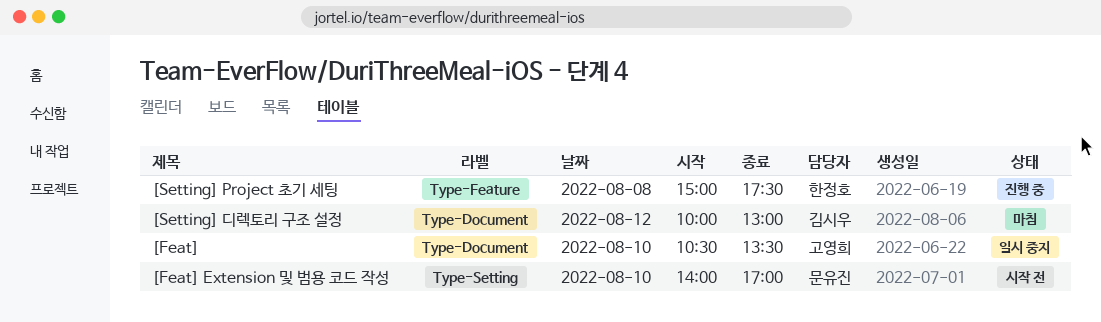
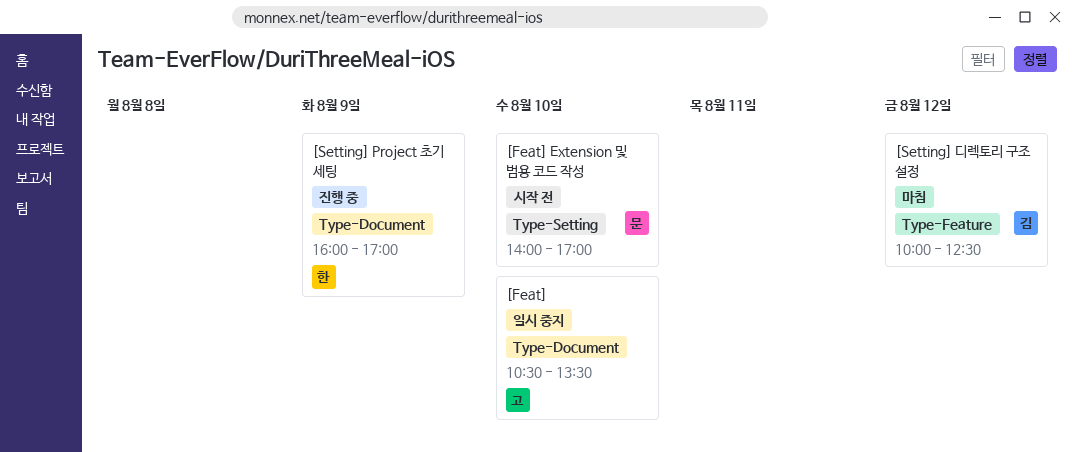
[Setting] Project 초기 세팅, label: Type-Feature -> Type-Document
[Setting] Project 초기 세팅, day: Aug 8 -> Aug 9
[Setting] Project 초기 세팅, begins: 15:00 -> 16:00
[Setting] Project 초기 세팅, ends: 17:30 -> 17:00
[Setting] 디렉토리 구조 설정, label: Type-Document -> Type-Feature
[Setting] 디렉토리 구조 설정, ends: 13:00 -> 12:30

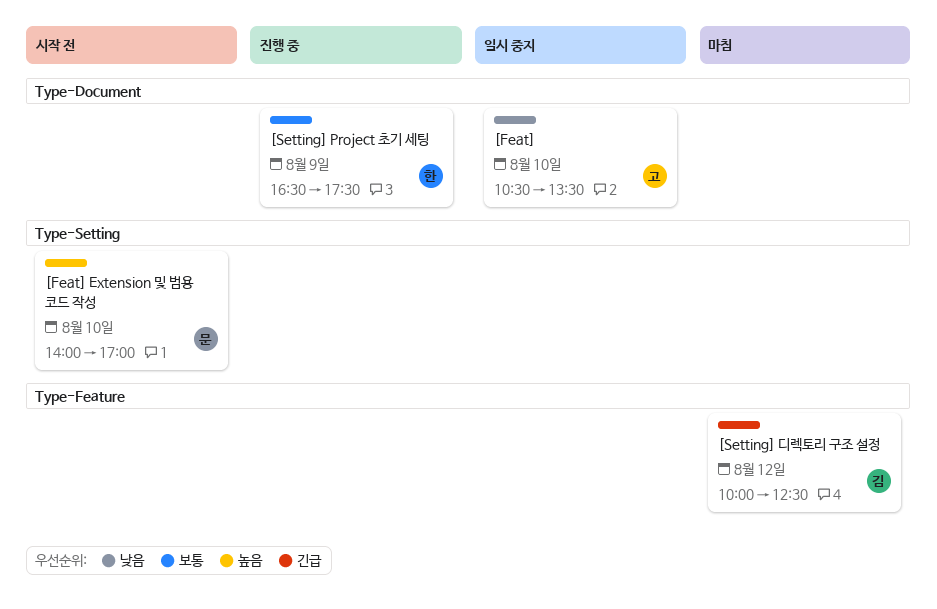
[Setting] Project 초기 세팅, begins: 16:00 -> 16:30
[Setting] Project 초기 세팅, ends: 17:00 -> 17:30

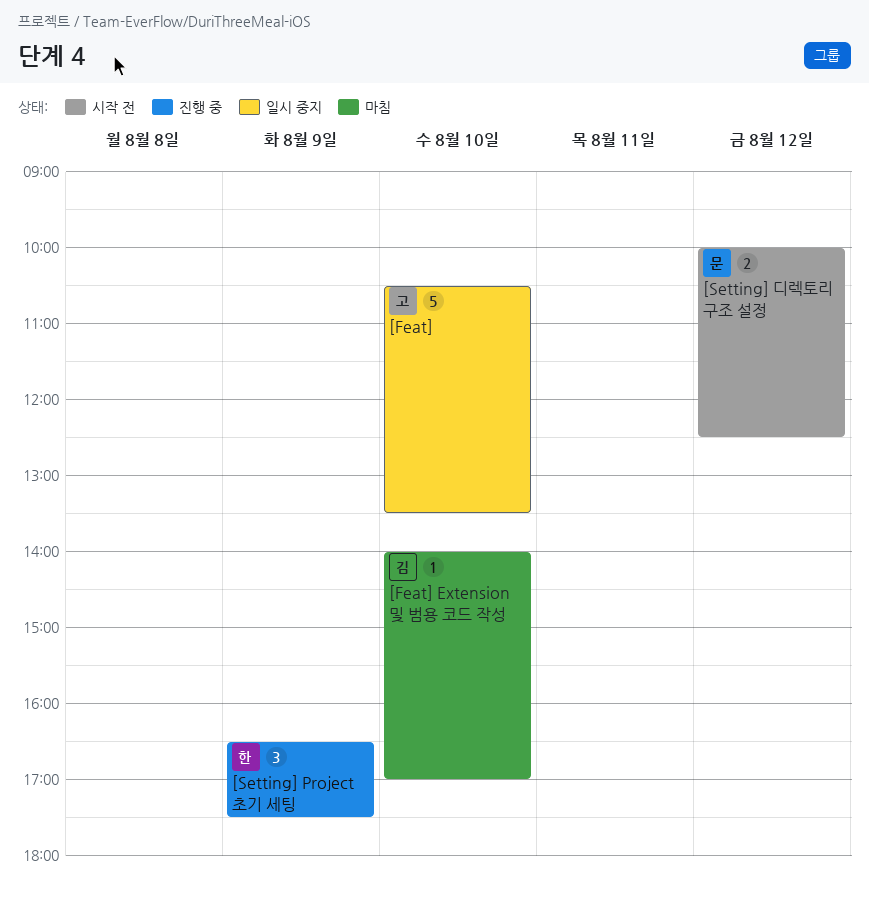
[Feat] Extension 및 범용 코드 작성, status: 시작 전 -> 마침
[Feat] Extension 및 범용 코드 작성, owner: 문 -> 김
[Setting] 디렉토리 구조 설정, status: 마침 -> 시작 전
[Setting] 디렉토리 구조 설정, owner: 김 -> 문

